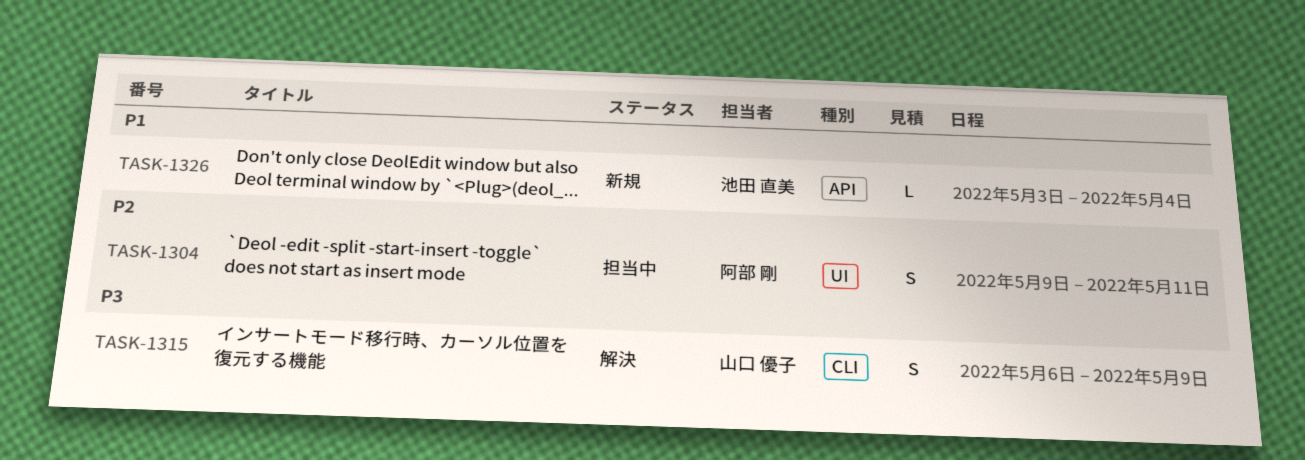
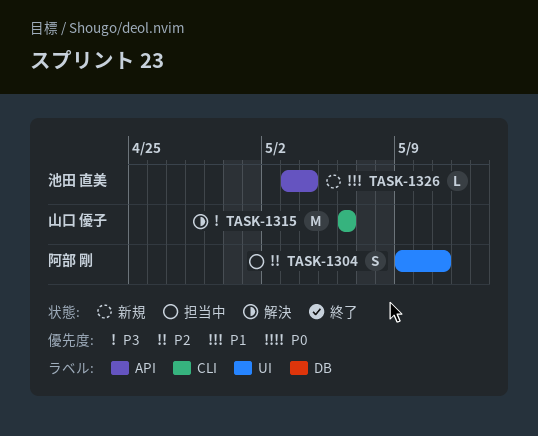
TASK-1315, estimate: S -> M
TASK-1315, due: May 9 -> May 6

